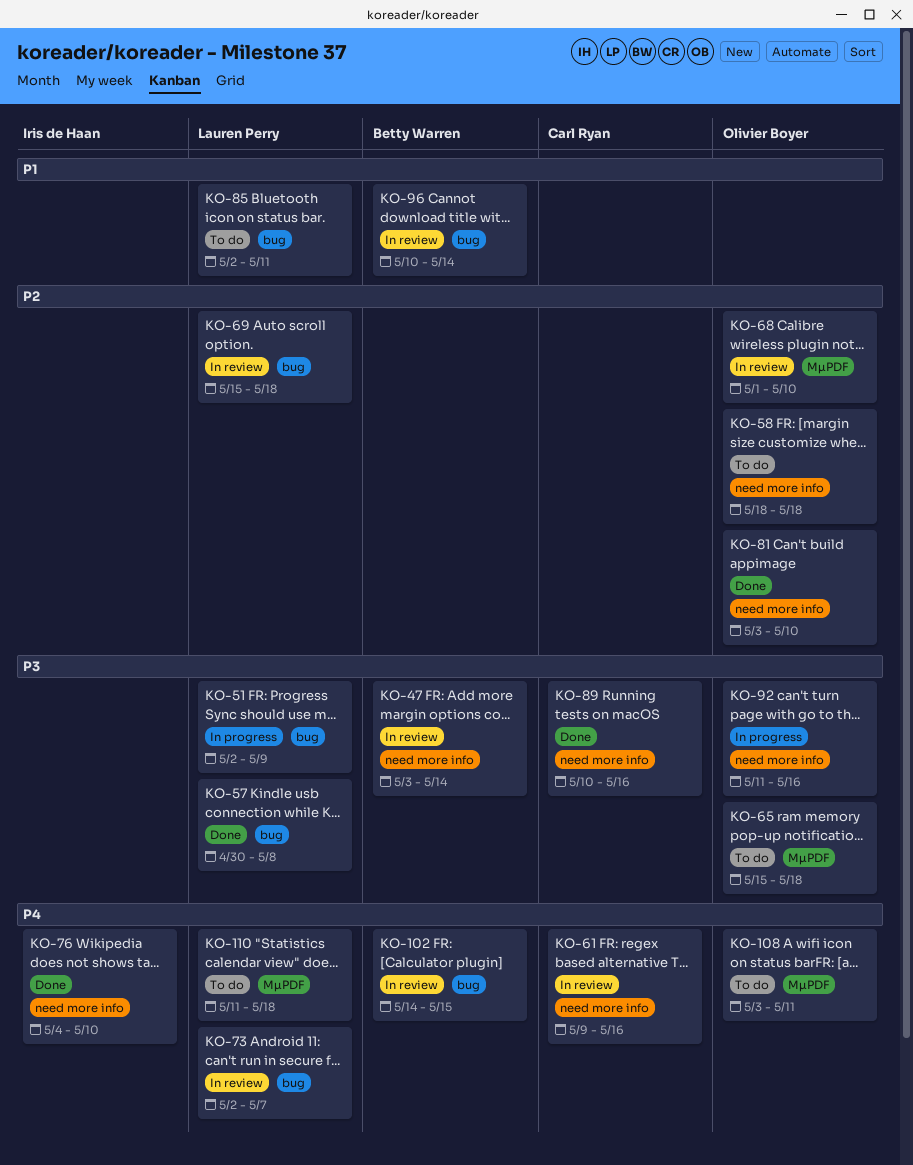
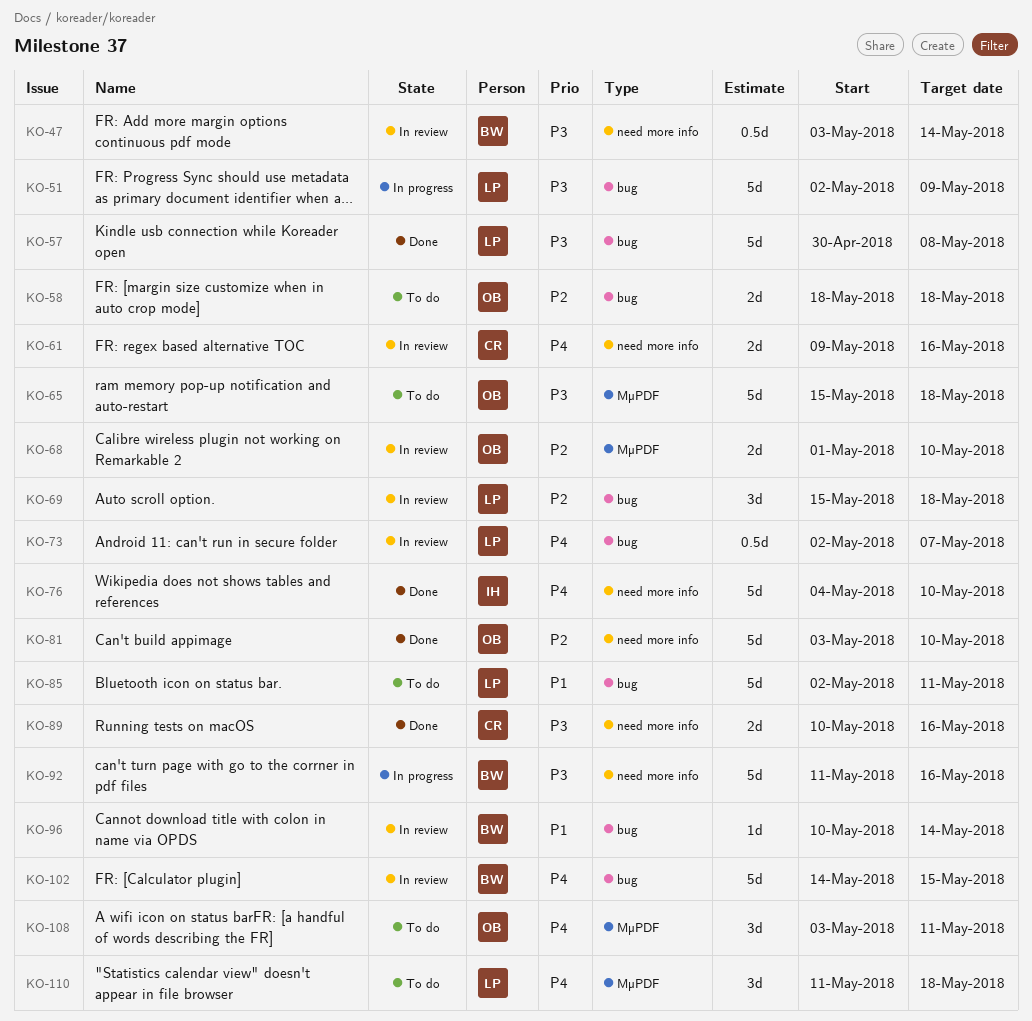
KO-58, label: need more info -> bug
KO-92, owner: Olivier Boyer -> Betty Warren

